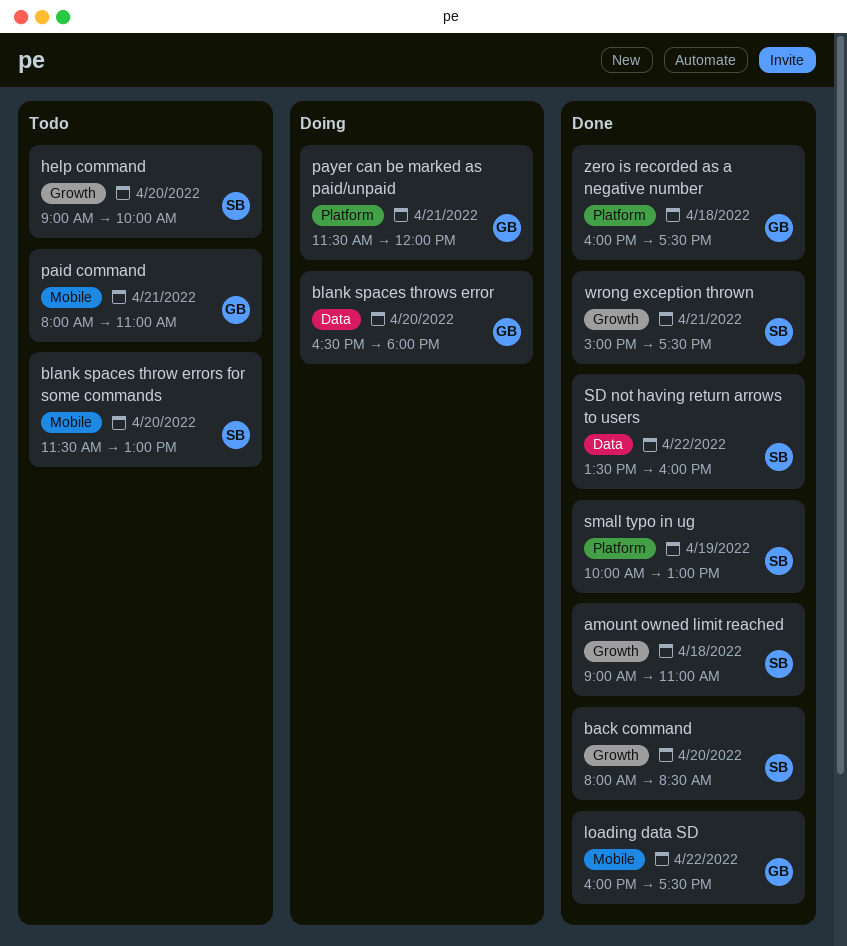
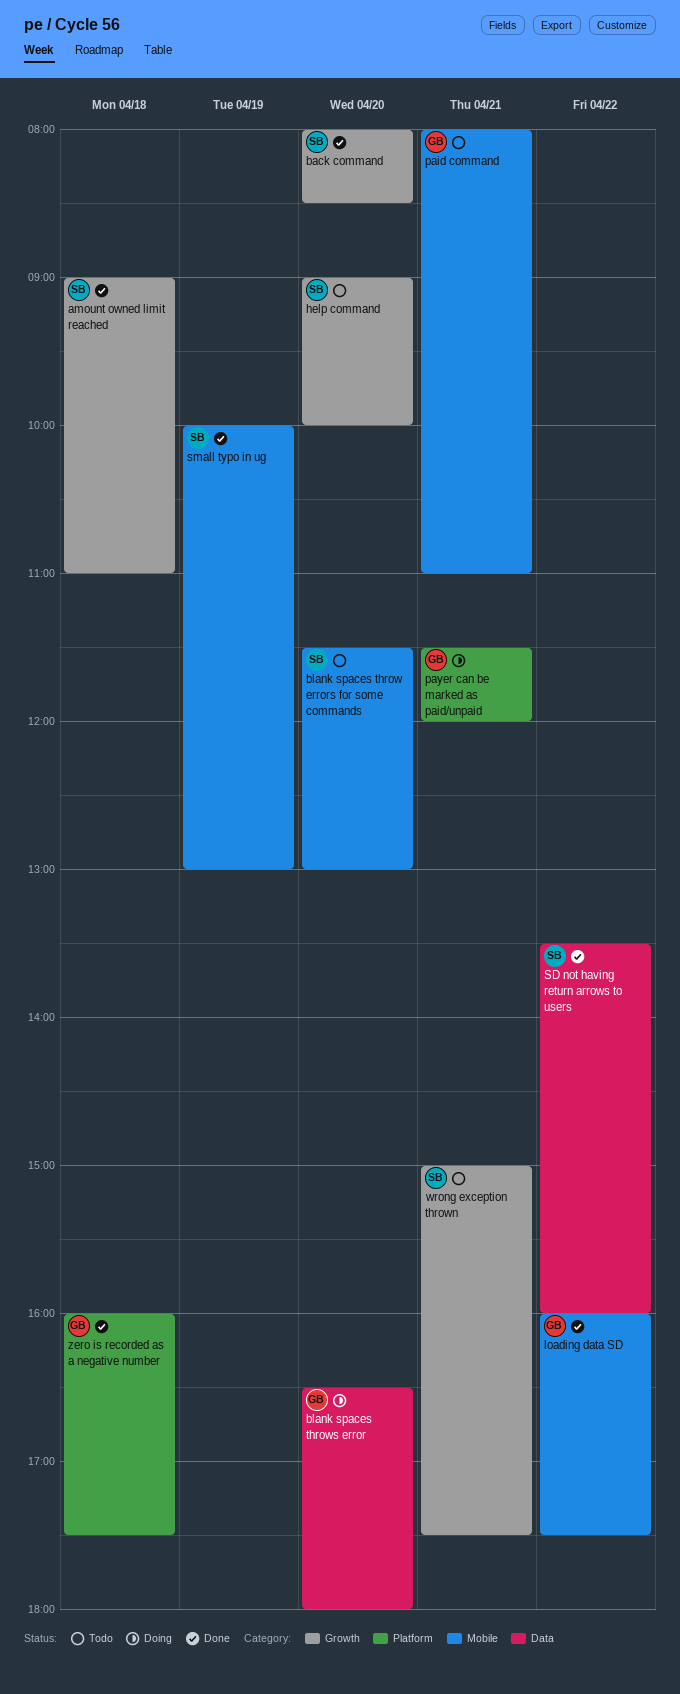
small typo in ug, label: Platform -> Mobile
wrong exception thrown, status: Done -> Todo

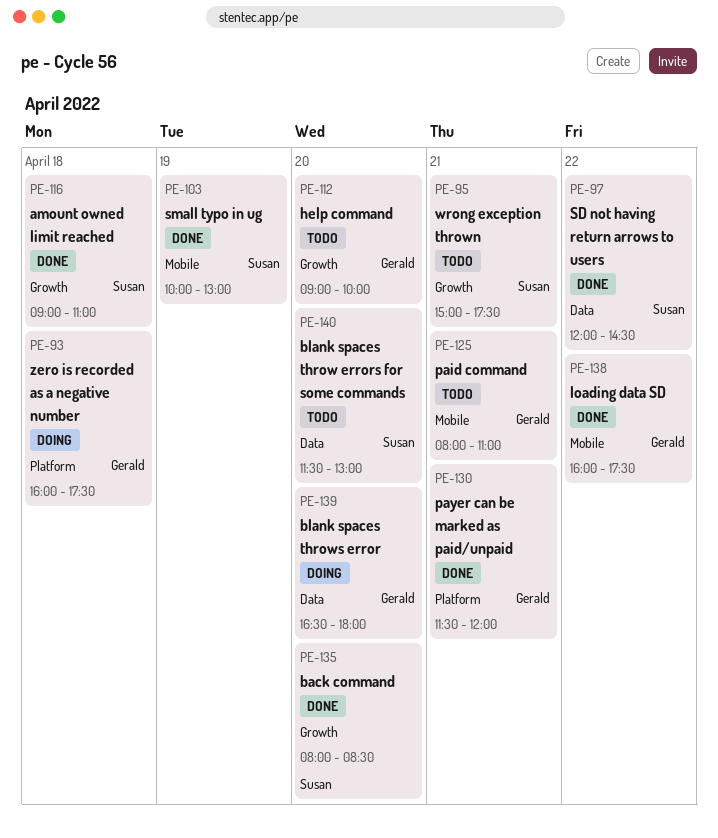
blank spaces throw errors for some commands, label: Mobile -> Data
help command, owner: Susan -> Gerald
payer can be marked as paid/unpaid, status: Doing -> Done
SD not having return arrows to users, begins: 13:30 -> 12:00
SD not having return arrows to users, ends: 16:00 -> 14:30
zero is recorded as a negative number, status: Done -> Doing

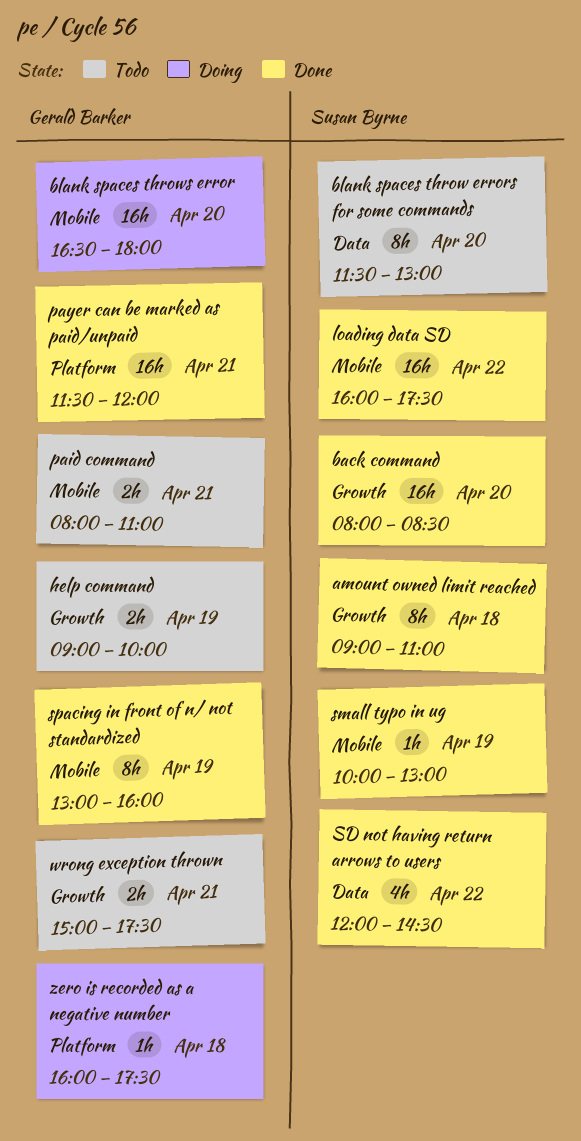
blank spaces throws error, label: Data -> Mobile
help command, day: Apr 20 -> Apr 19
loading data SD, owner: Gerald Barker -> Susan Byrne
spacing in front of n/ not standardized: none -> present
wrong exception thrown, owner: Susan Byrne -> Gerald Barker

